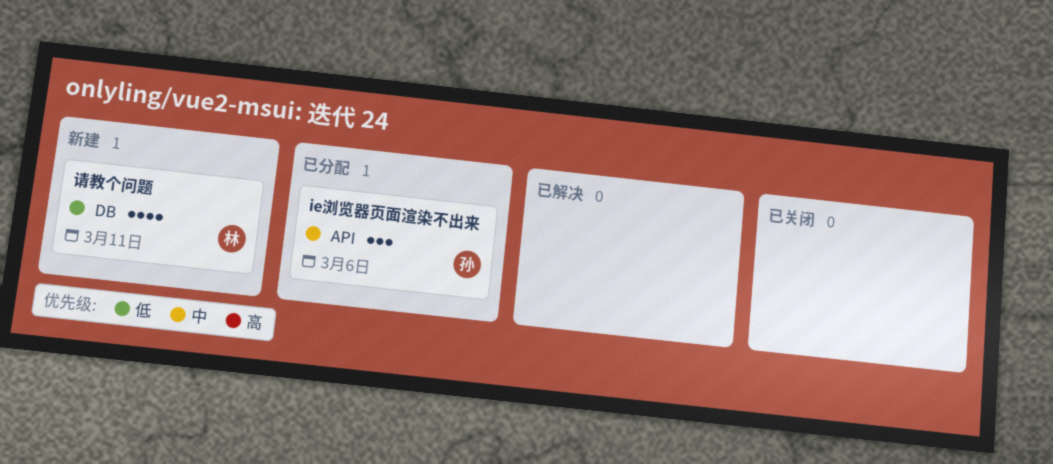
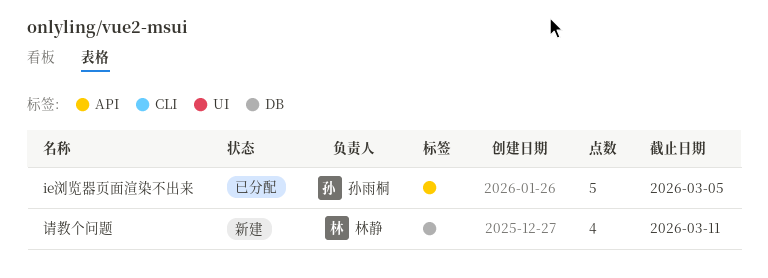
ie浏览器页面渲染不出来, estimate: 3 -> 5
ie浏览器页面渲染不出来, due: Mar 6 -> Mar 5

